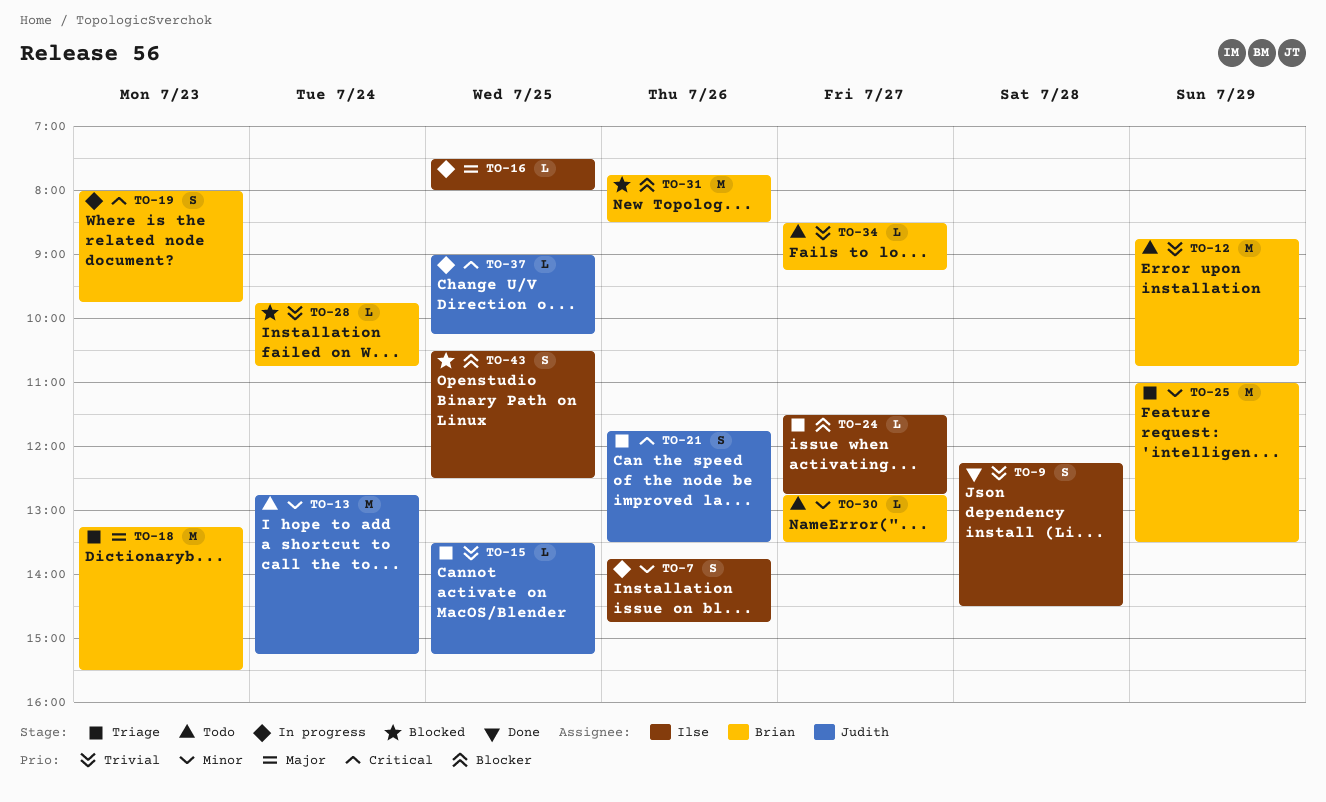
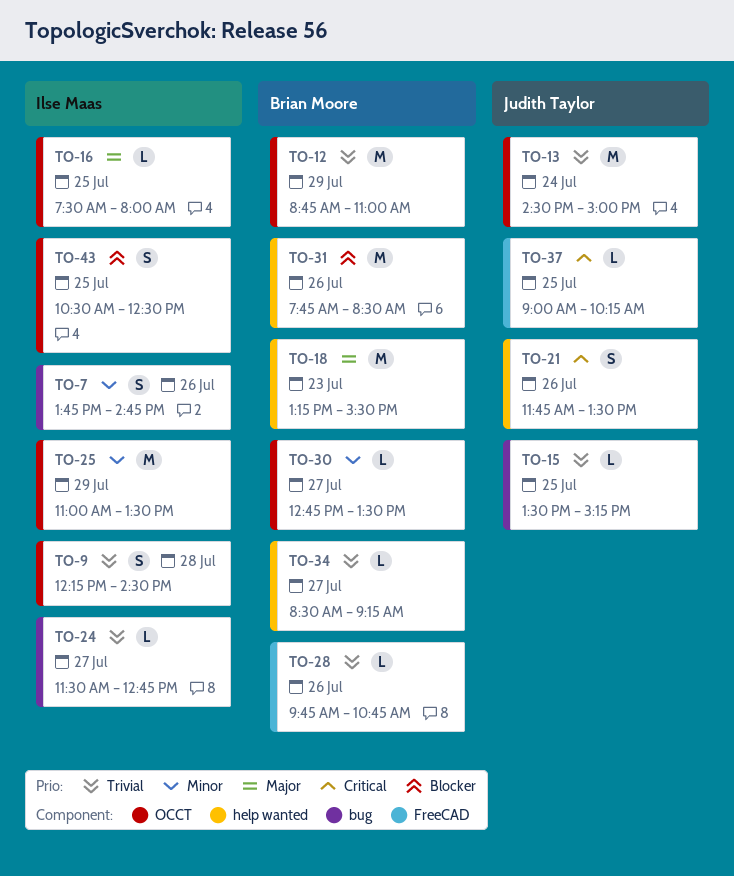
TO-12, ends: 10:45 -> 11:00
TO-13, priority: Minor -> Trivial
TO-13, begins: 12:45 -> 14:30
TO-13, ends: 15:15 -> 15:00
TO-19: present -> none
TO-24, priority: Blocker -> Trivial
TO-25, owner: Brian Moore -> Ilse Maas
TO-28, day: Jul 24 -> Jul 26

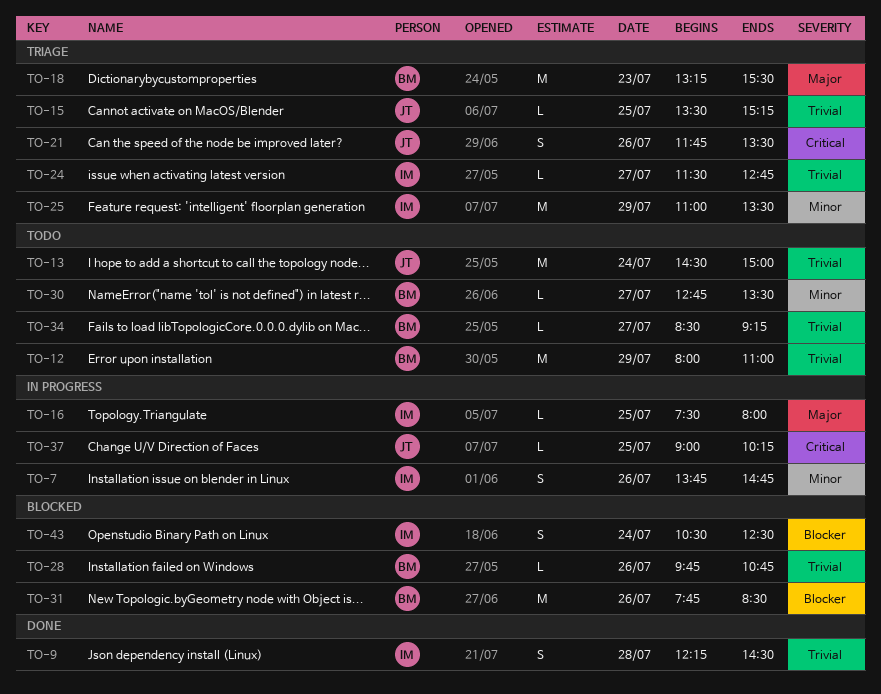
TO-12, begins: 08:45 -> 08:00
TO-43, day: Jul 25 -> Jul 24

